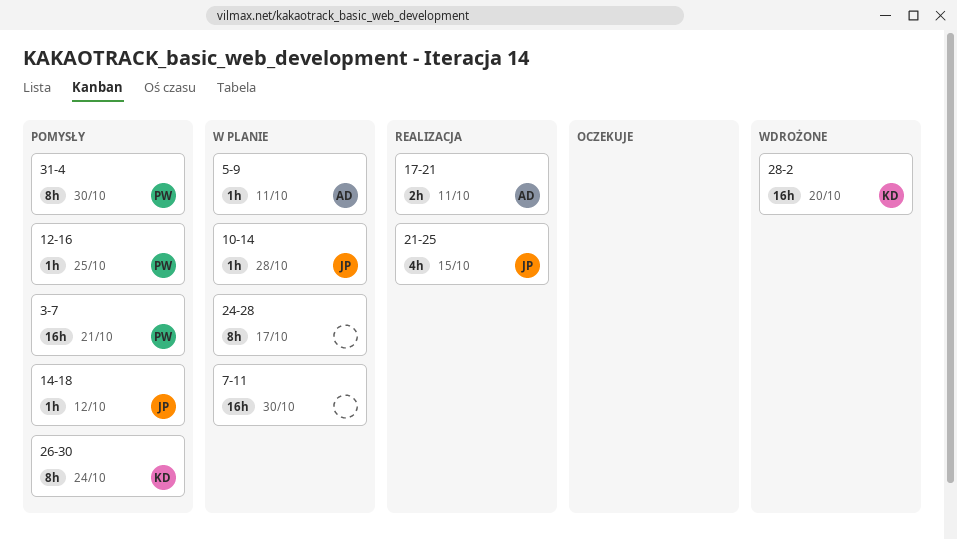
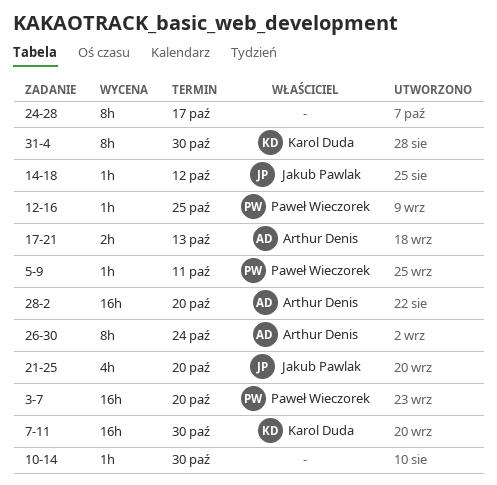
10-14, owner: Jakub Pawlak -> none
10-14, due: Oct 28 -> Oct 30
17-21, due: Oct 11 -> Oct 13
21-25, due: Oct 15 -> Oct 20
26-30, owner: Karol Duda -> Arthur Denis
28-2, owner: Karol Duda -> Arthur Denis
3-7, due: Oct 21 -> Oct 20
31-4, owner: Paweł Wieczorek -> Karol Duda
5-9, owner: Arthur Denis -> Paweł Wieczorek
7-11, owner: none -> Karol Duda

